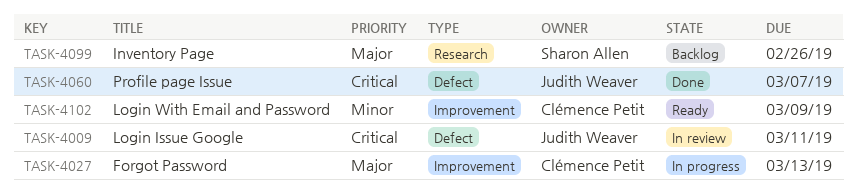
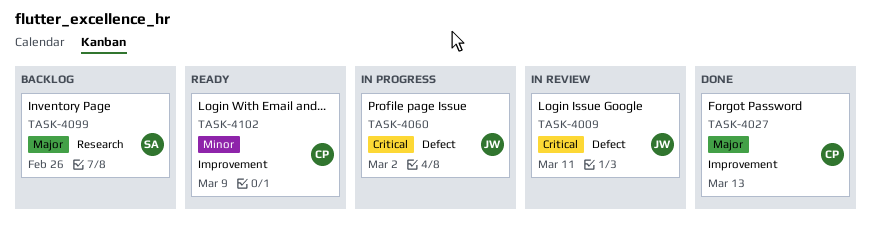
TASK-4027, status: In progress -> Done
TASK-4060, status: Done -> In progress
TASK-4060, due: Mar 7 -> Mar 2

